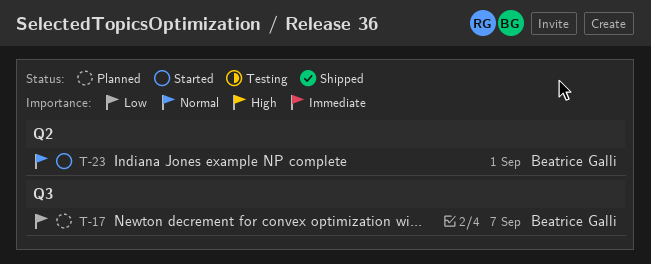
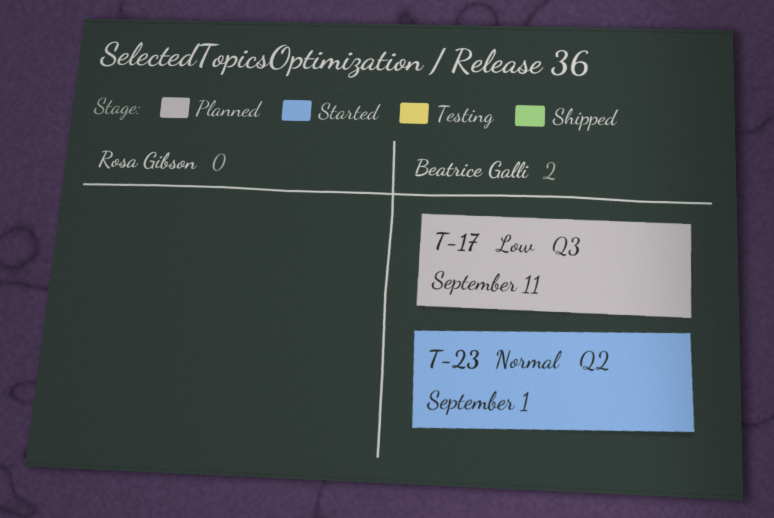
T-17, due: Sep 7 -> Sep 11

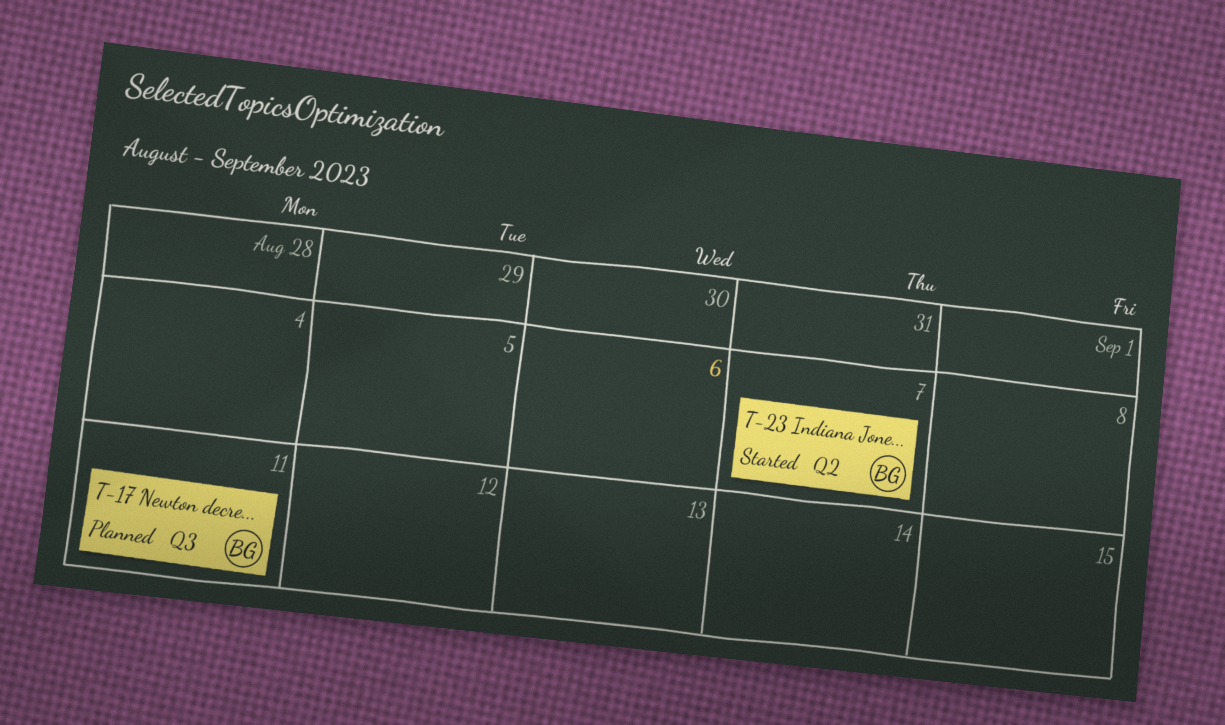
T-23, due: Sep 1 -> Sep 7

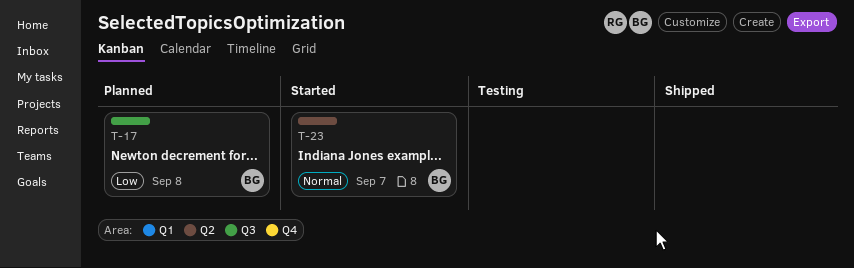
T-17, due: Sep 11 -> Sep 8

